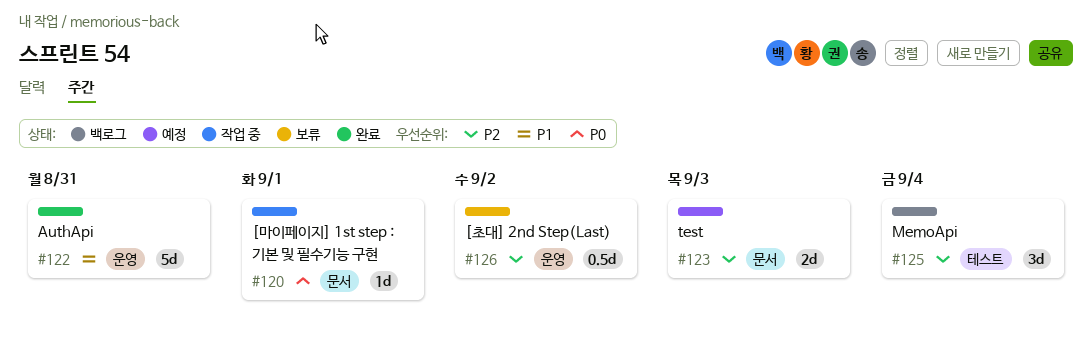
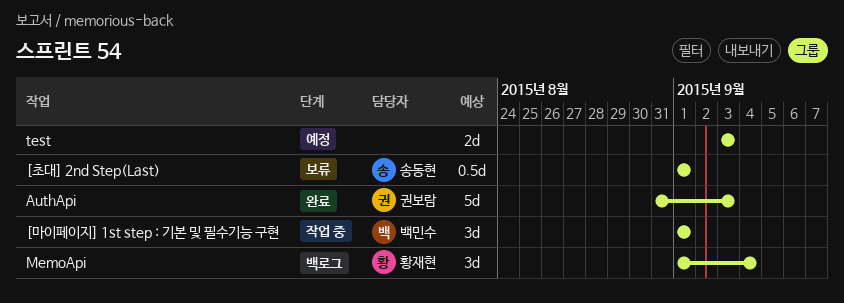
[마이페이지] 1st step : 기본 및 필수기능 구현, estimate: 1d -> 3d
[초대] 2nd Step(Last), due: Sep 2 -> Sep 1
AuthApi, due: Aug 31 -> Sep 3

